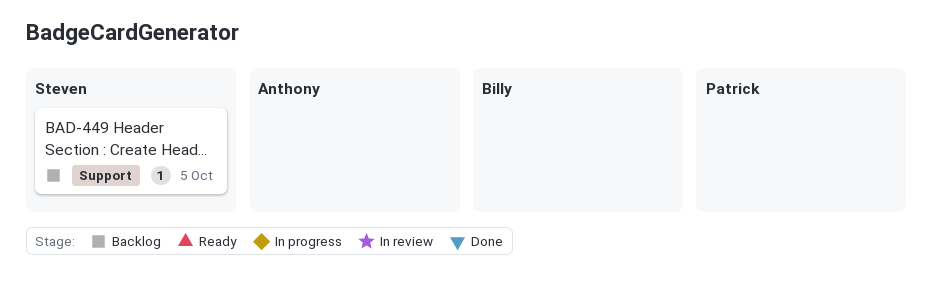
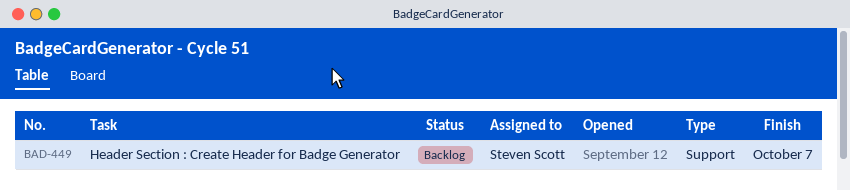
BAD-449, due: Oct 5 -> Oct 7

